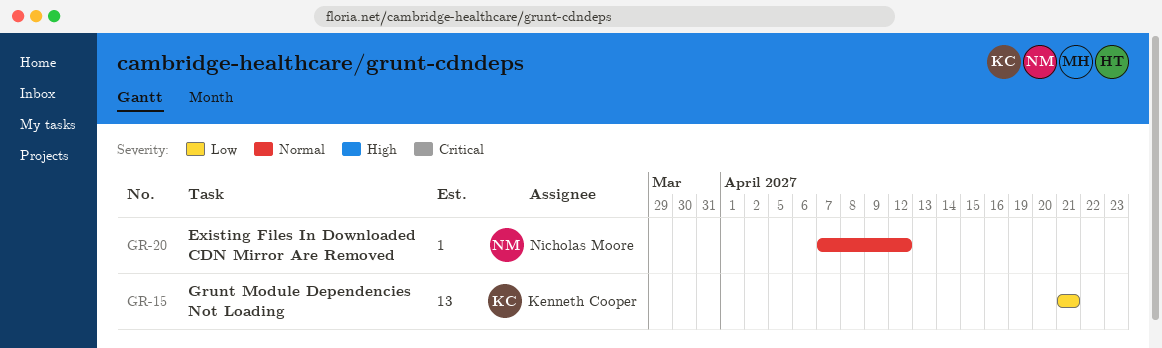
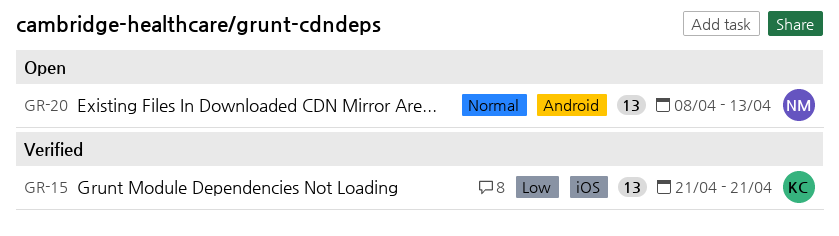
GR-20, estimate: 1 -> 13
GR-20, start: Apr 7 -> Apr 8
GR-20, due: Apr 12 -> Apr 13

